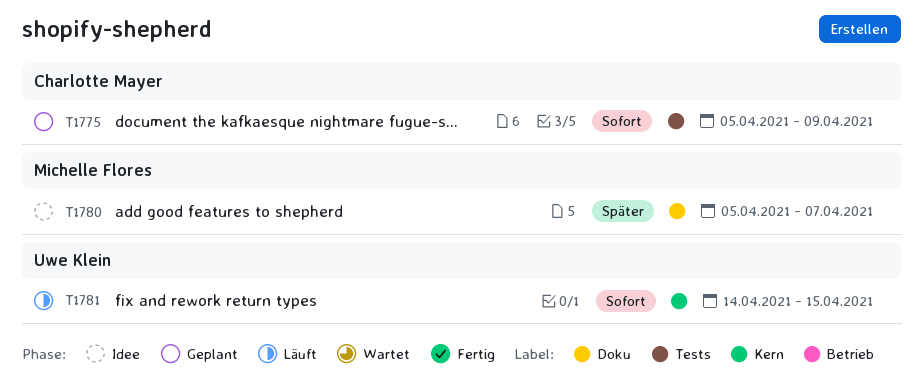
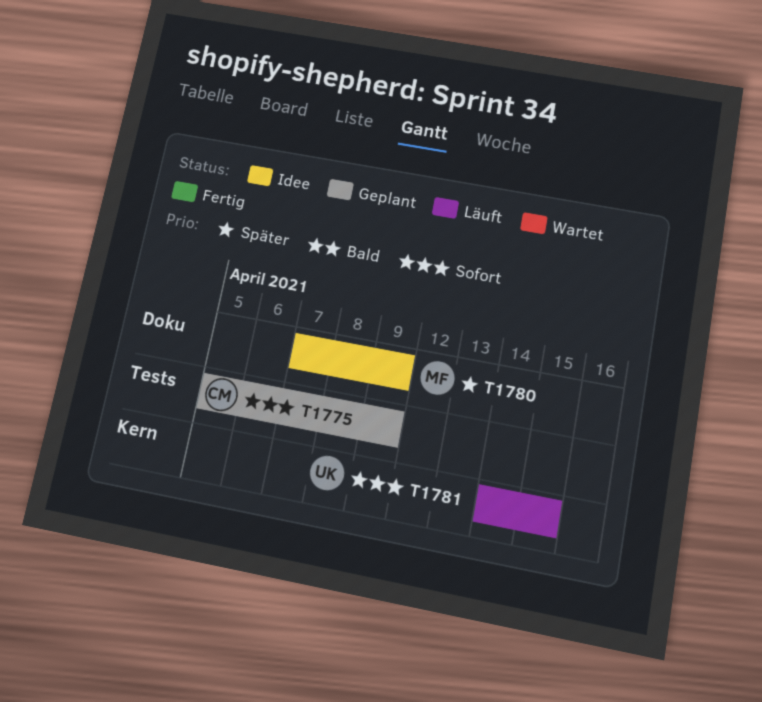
T1780, start: Apr 5 -> Apr 7
T1780, due: Apr 7 -> Apr 9

